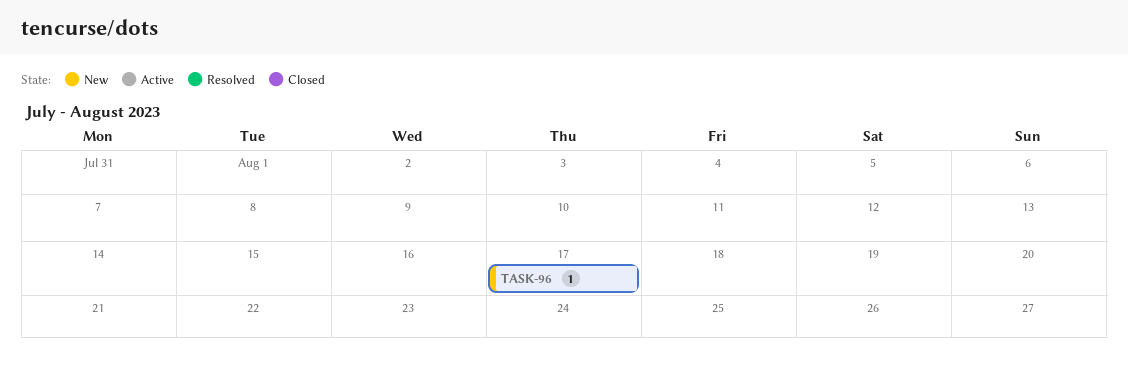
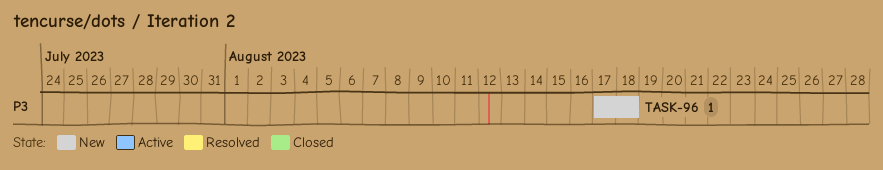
TASK-96, due: Aug 17 -> Aug 18

